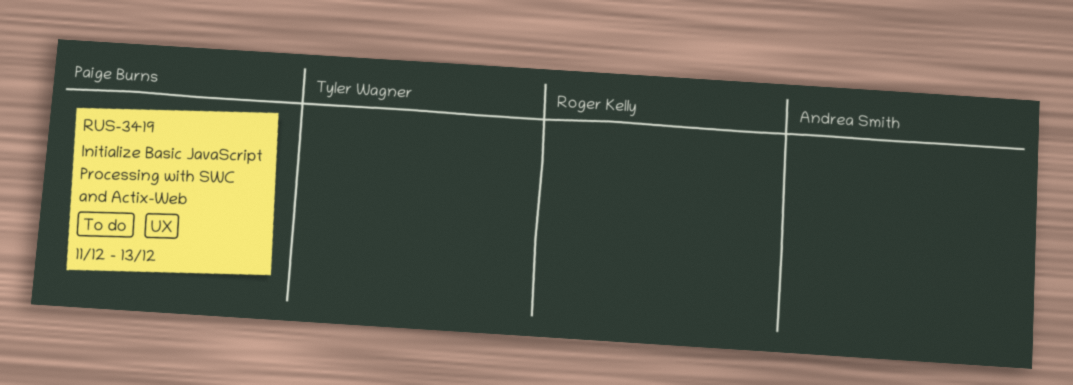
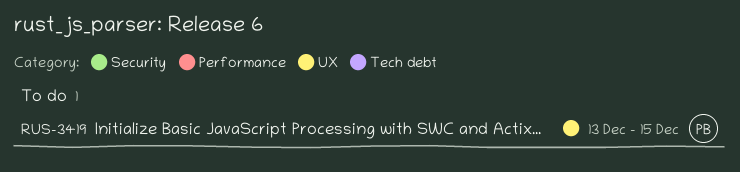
RUS-3419, start: Dec 11 -> Dec 13
RUS-3419, due: Dec 13 -> Dec 15

